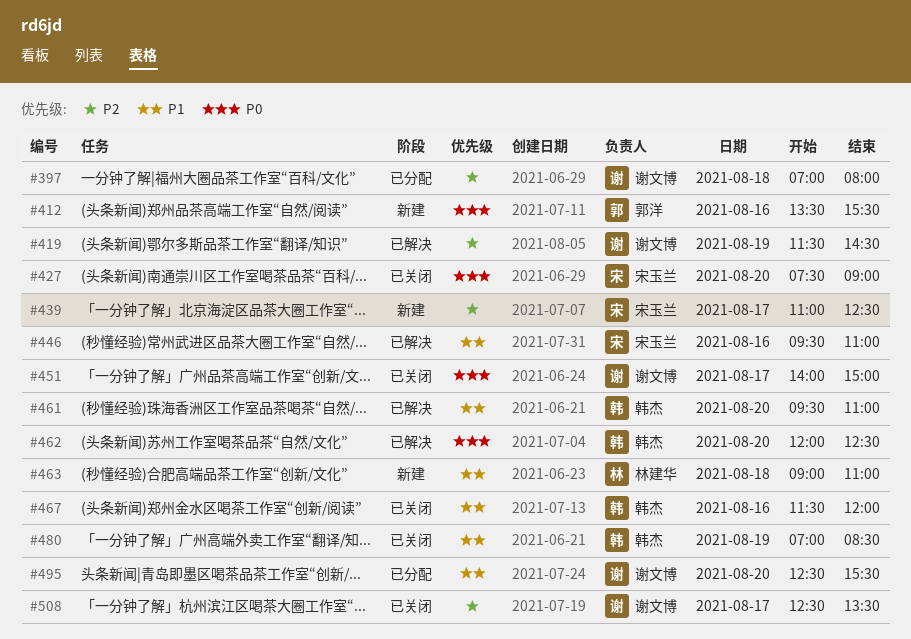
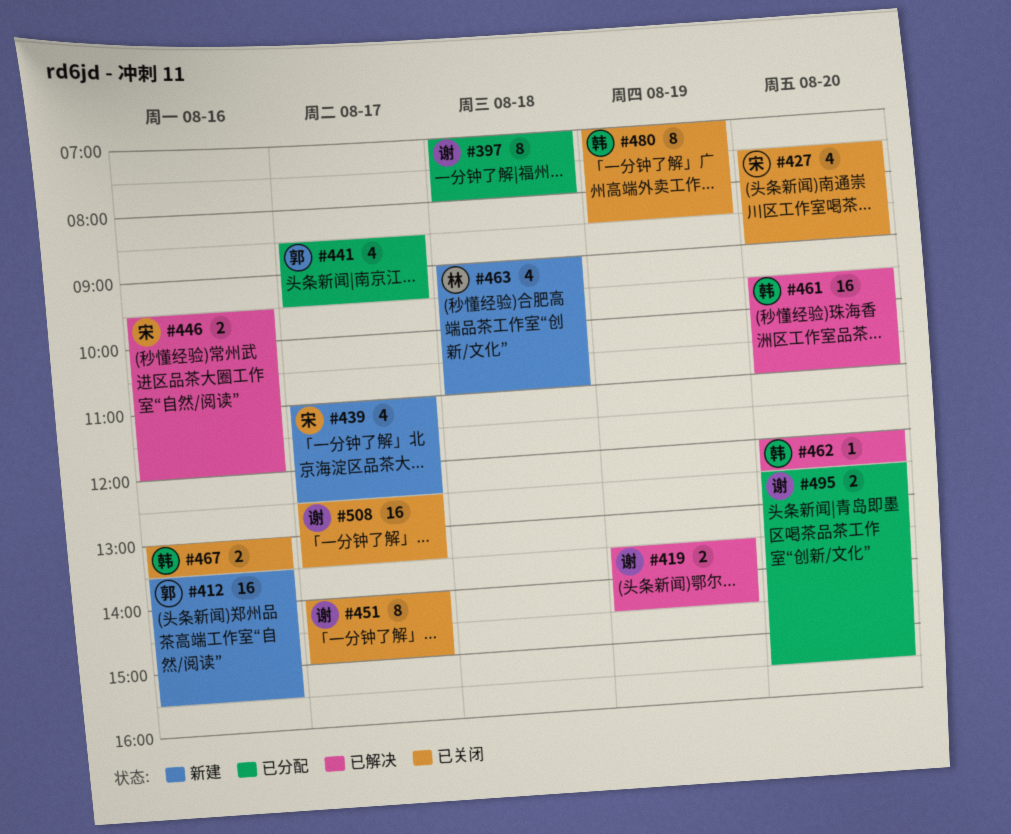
#419, begins: 11:30 -> 13:30
#441: none -> present
#446, ends: 11:00 -> 12:00
#467, begins: 11:30 -> 13:00
#467, ends: 12:00 -> 13:30

